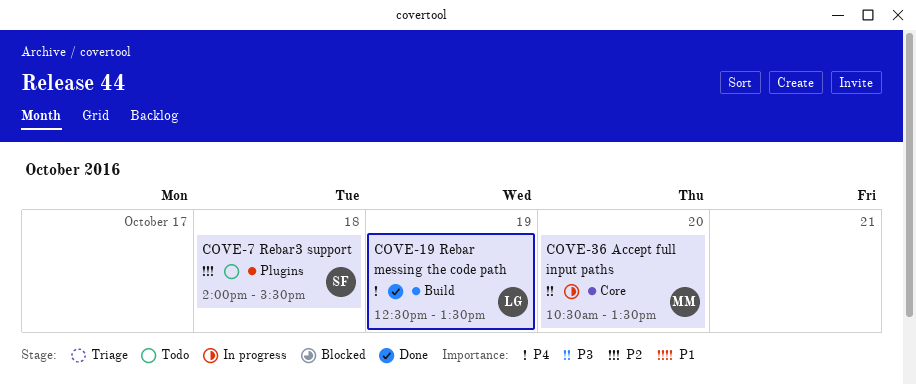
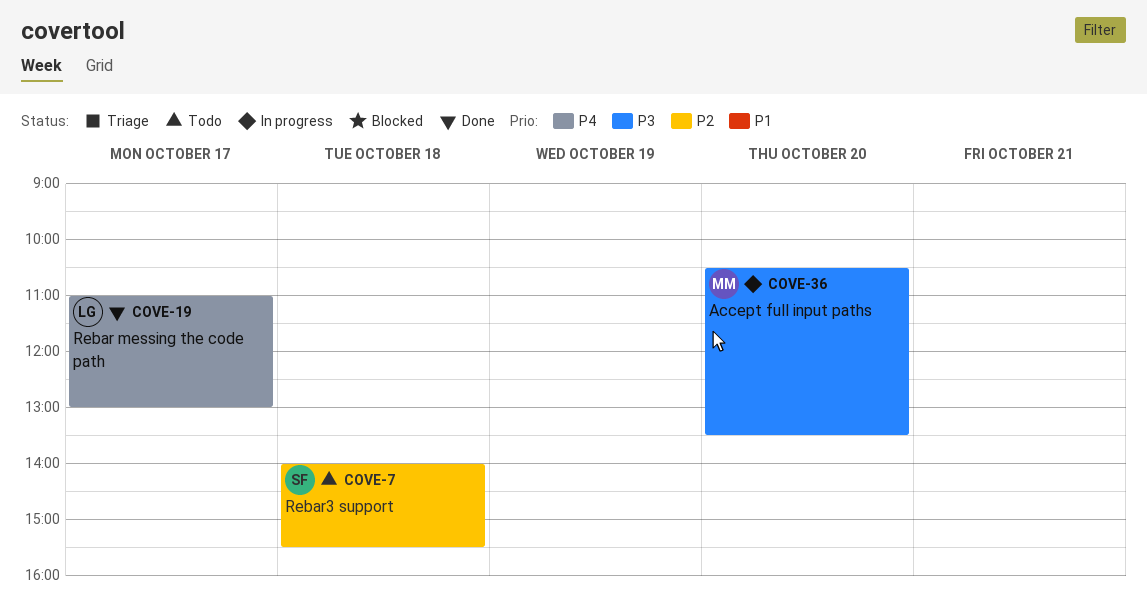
COVE-19, day: Oct 19 -> Oct 17
COVE-19, begins: 12:30 -> 11:00
COVE-19, ends: 13:30 -> 13:00

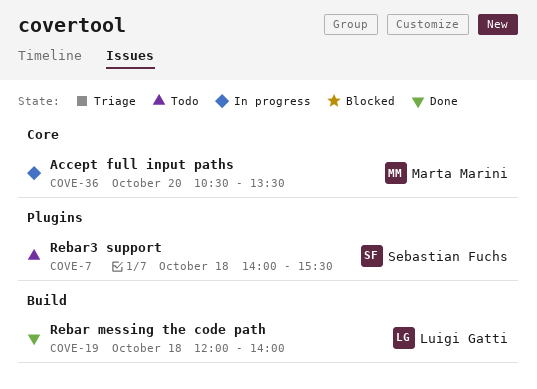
COVE-19, day: Oct 17 -> Oct 18
COVE-19, begins: 11:00 -> 12:00
COVE-19, ends: 13:00 -> 14:00

